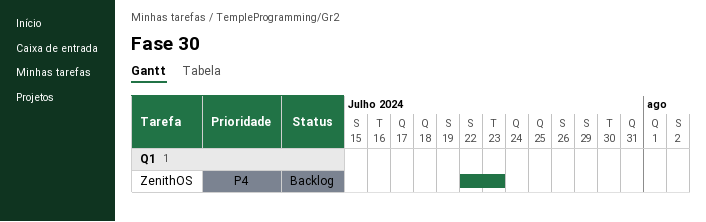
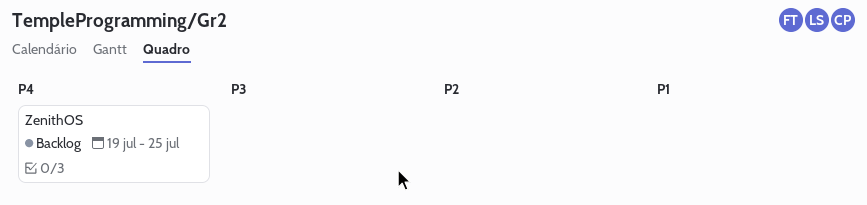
ZenithOS, start: Jul 22 -> Jul 19
ZenithOS, due: Jul 23 -> Jul 25

